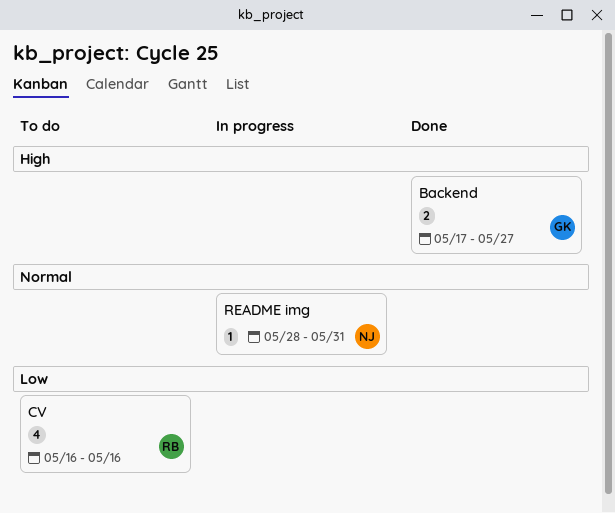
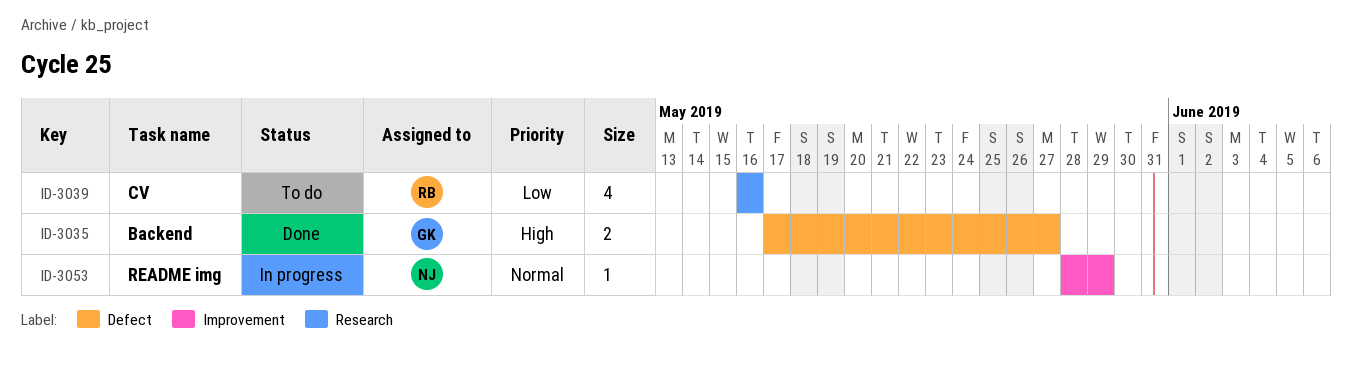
README img, due: May 31 -> May 29

